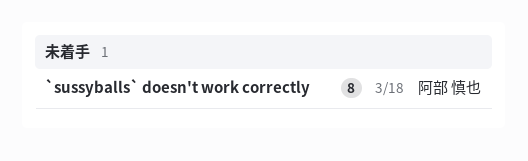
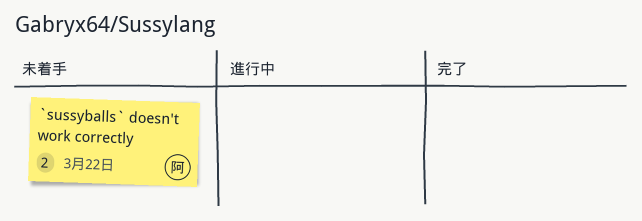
`sussyballs` doesn't work correctly, estimate: 8 -> 2
`sussyballs` doesn't work correctly, due: Mar 18 -> Mar 22

